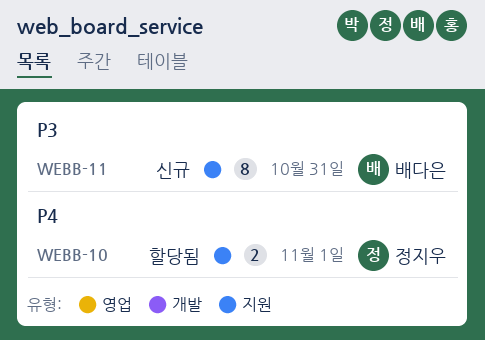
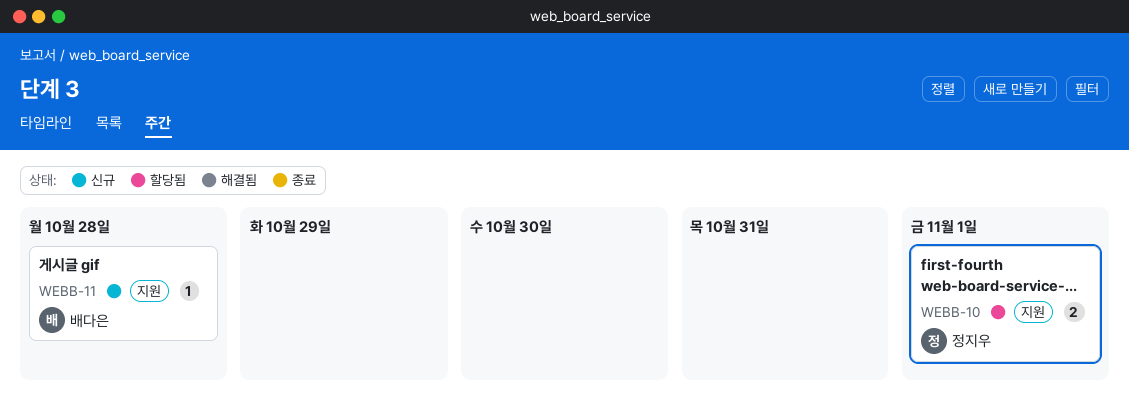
WEBB-11, estimate: 8 -> 1
WEBB-11, due: Oct 31 -> Oct 28

